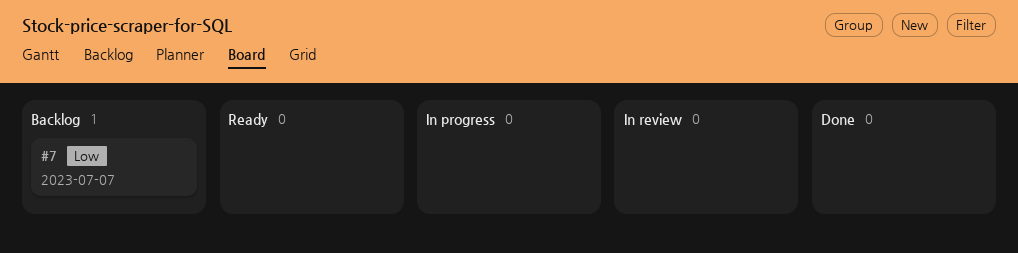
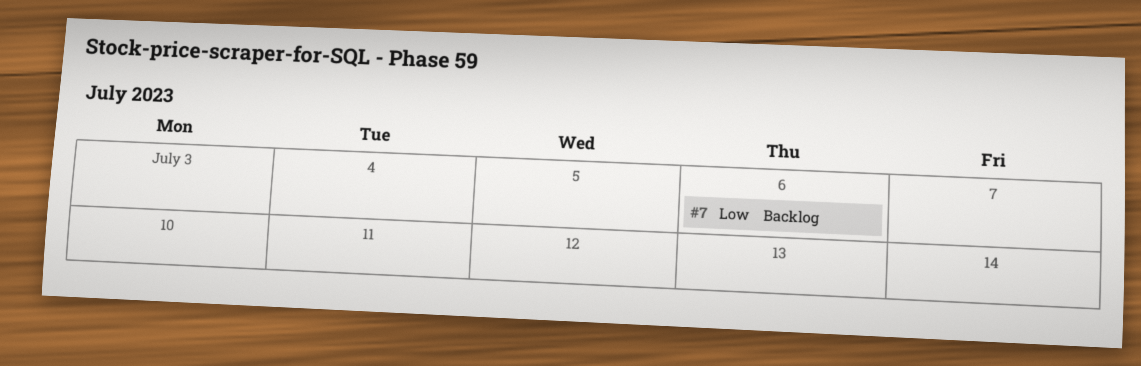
#7, due: Jul 7 -> Jul 6

